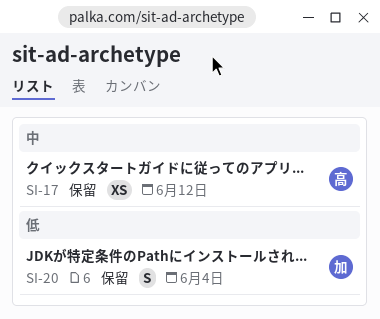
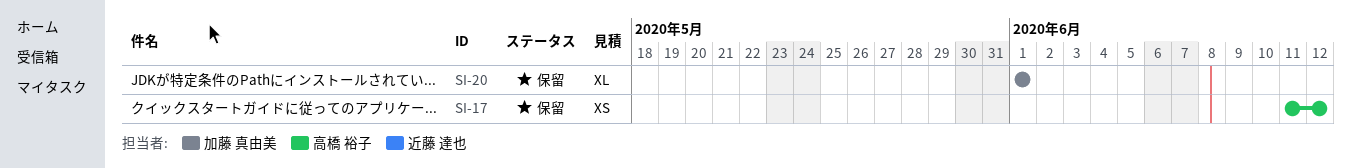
SI-20, estimate: S -> XL
SI-20, due: Jun 4 -> Jun 1

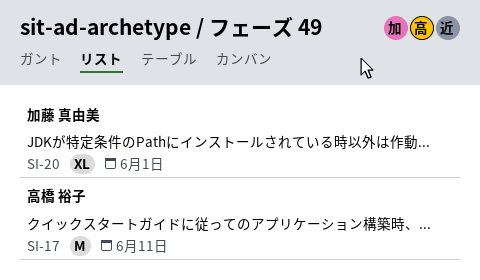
SI-17, estimate: XS -> M
SI-17, due: Jun 12 -> Jun 11

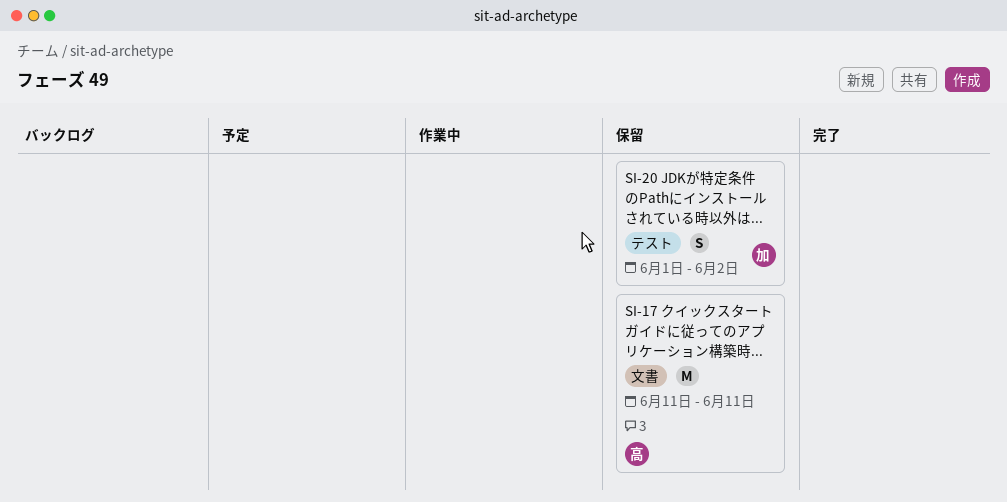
SI-20, estimate: XL -> S
SI-20, due: Jun 1 -> Jun 2

